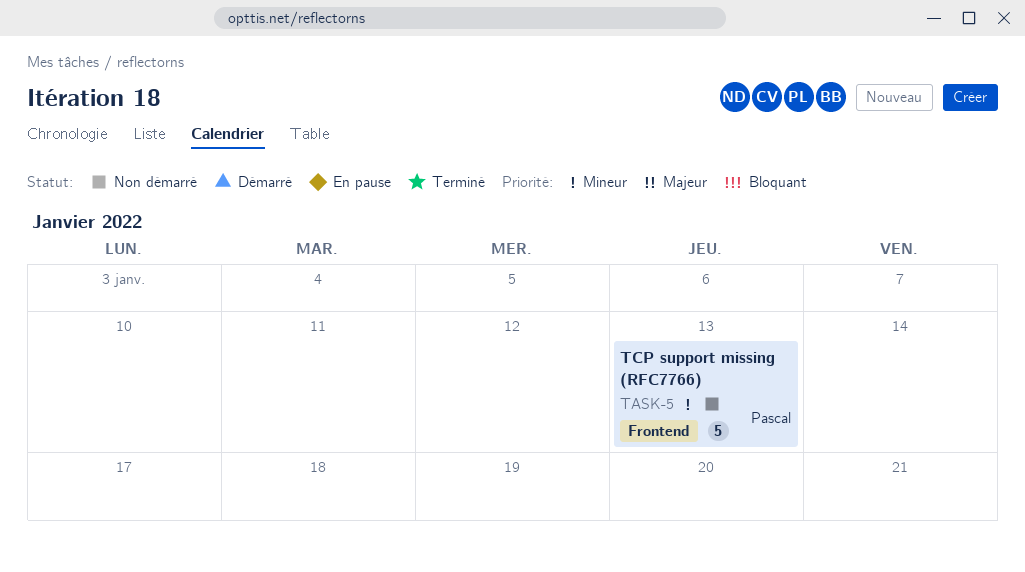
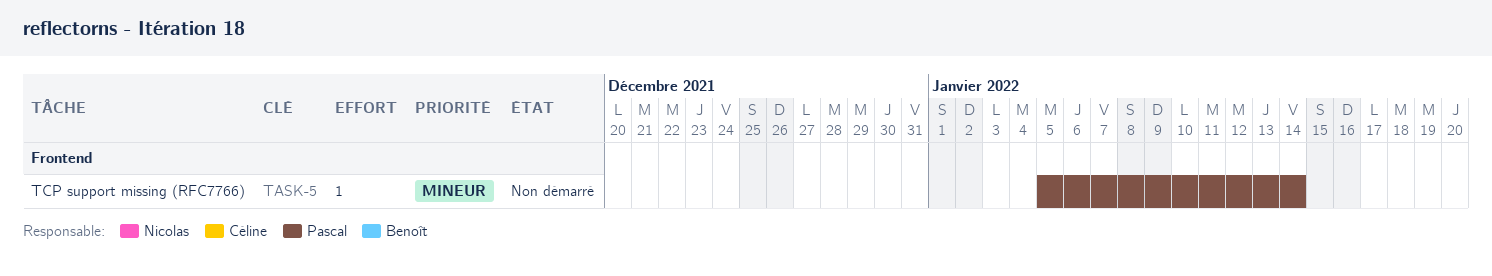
TASK-5, estimate: 5 -> 1
TASK-5, due: Jan 13 -> Jan 14

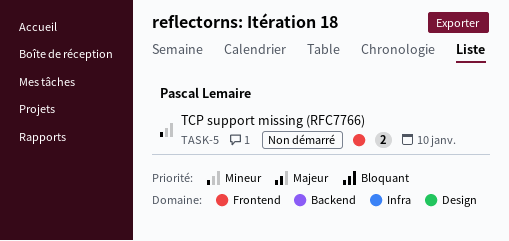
TASK-5, estimate: 1 -> 2
TASK-5, due: Jan 14 -> Jan 10

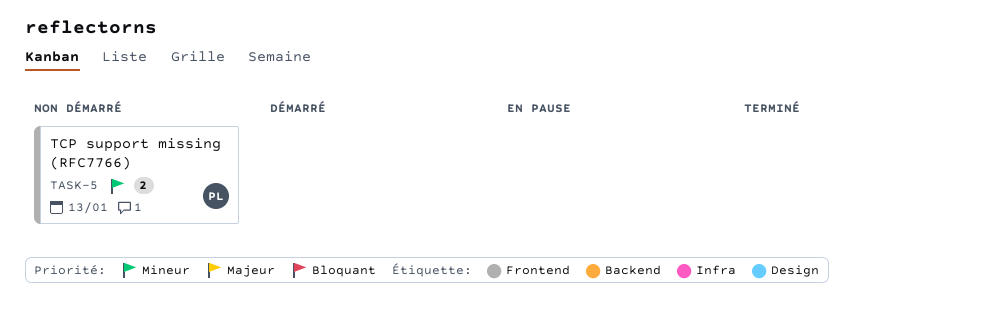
TASK-5, due: Jan 10 -> Jan 13

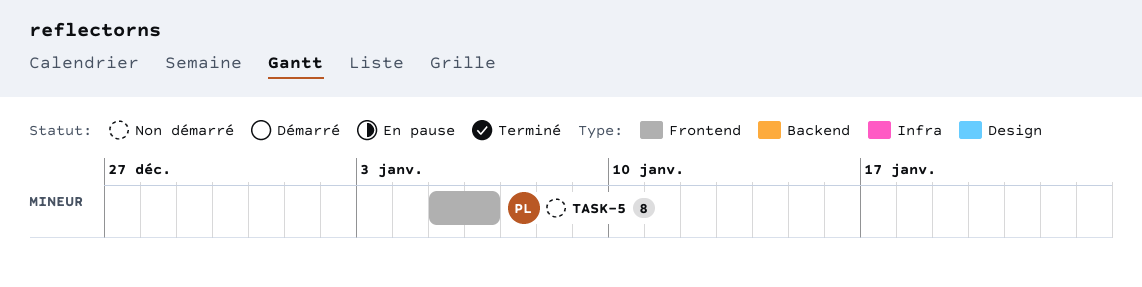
TASK-5, estimate: 2 -> 8
TASK-5, due: Jan 13 -> Jan 6

